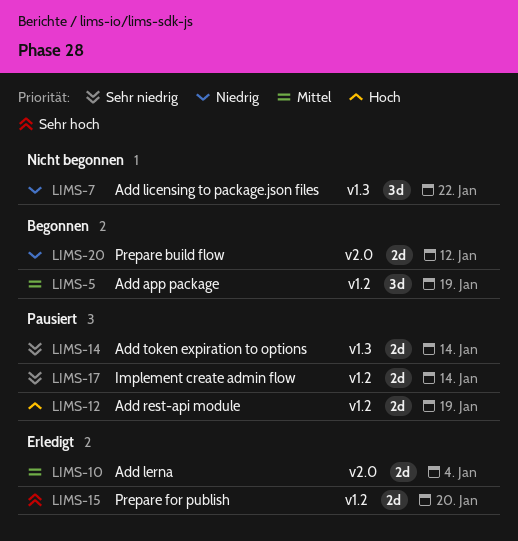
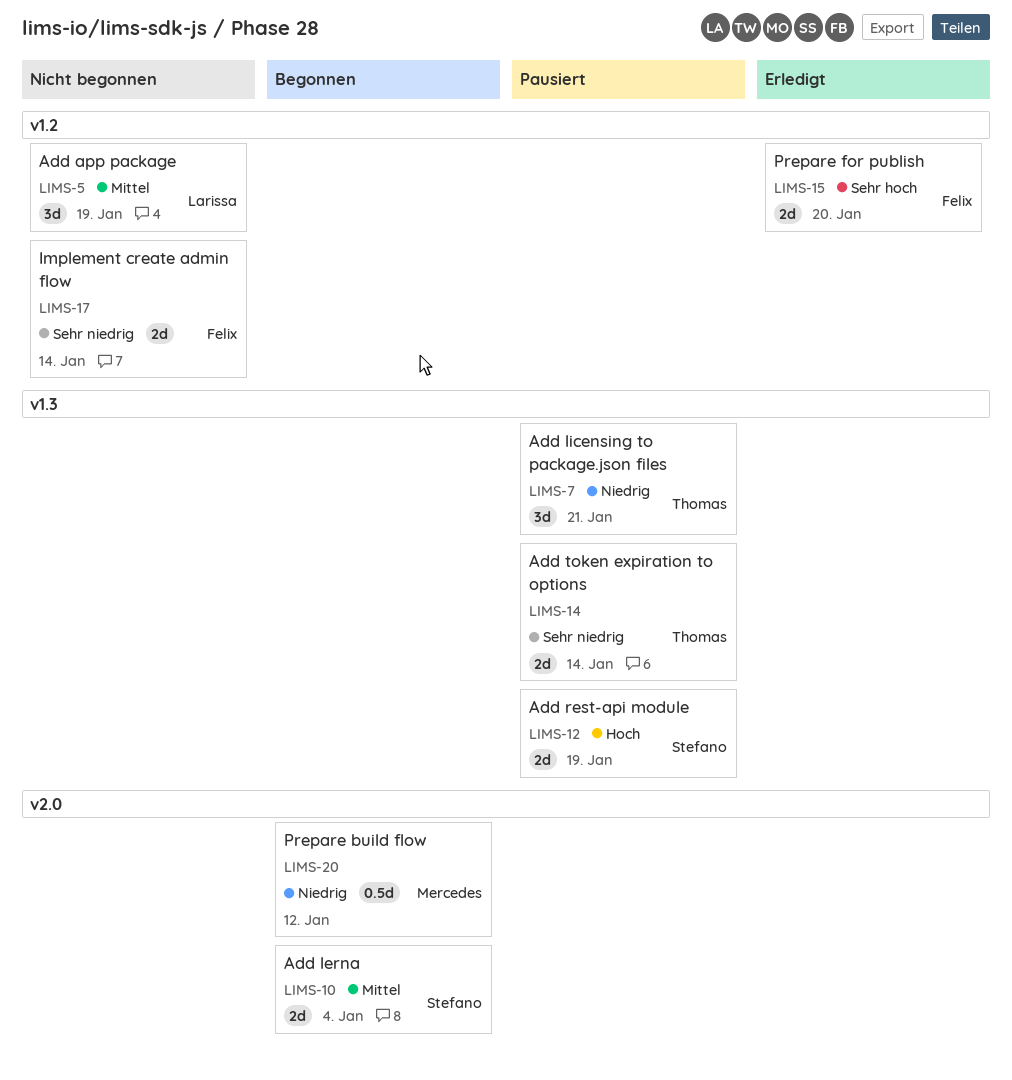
LIMS-5, status: Begonnen -> Nicht begonnen
LIMS-7, status: Nicht begonnen -> Pausiert
LIMS-7, due: Jan 22 -> Jan 21
LIMS-10, status: Erledigt -> Begonnen
LIMS-12, label: v1.2 -> v1.3
LIMS-17, status: Pausiert -> Nicht begonnen
LIMS-20, estimate: 2d -> 0.5d

